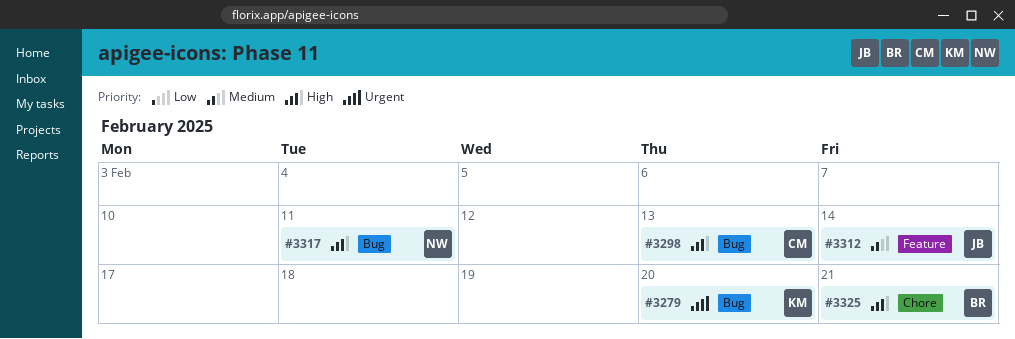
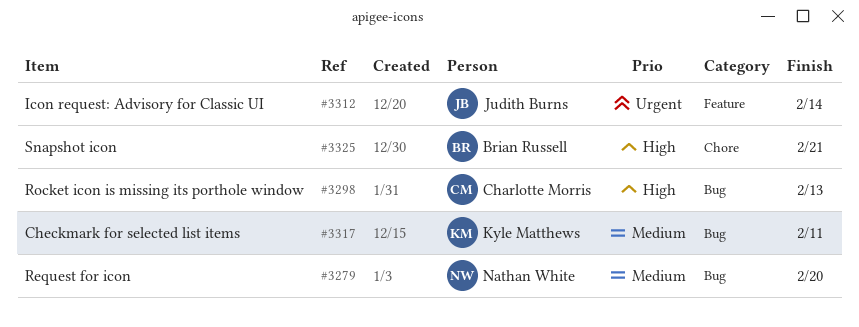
#3279, owner: Kyle Matthews -> Nathan White
#3279, priority: Urgent -> Medium
#3312, priority: Medium -> Urgent
#3317, owner: Nathan White -> Kyle Matthews
#3317, priority: High -> Medium

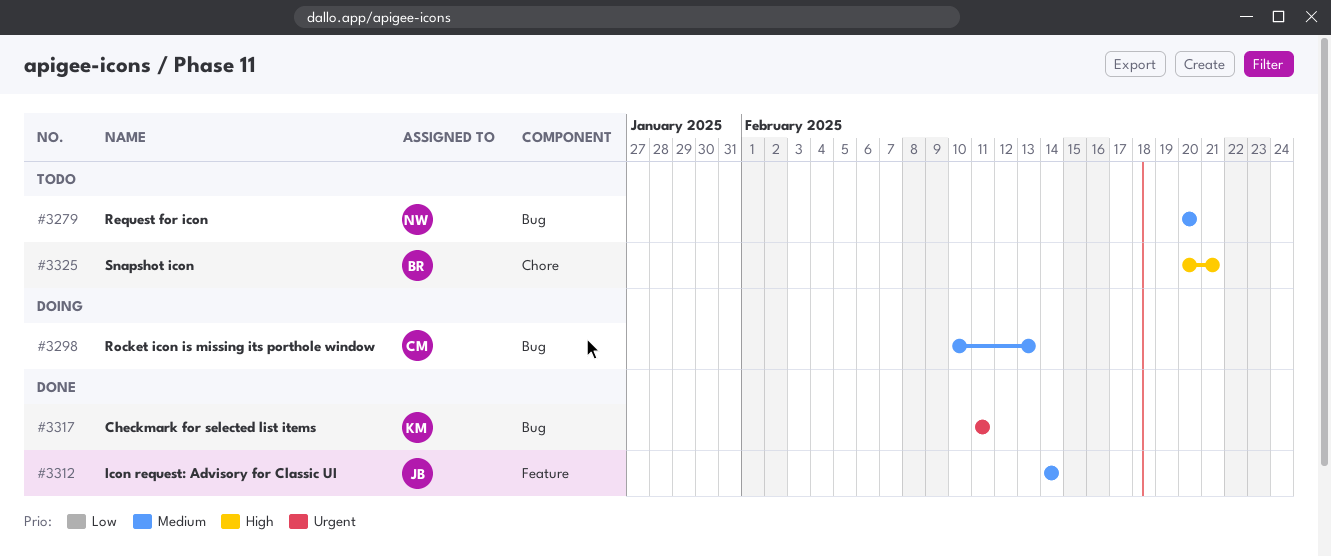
#3298, priority: High -> Medium
#3312, priority: Urgent -> Medium
#3317, priority: Medium -> Urgent

